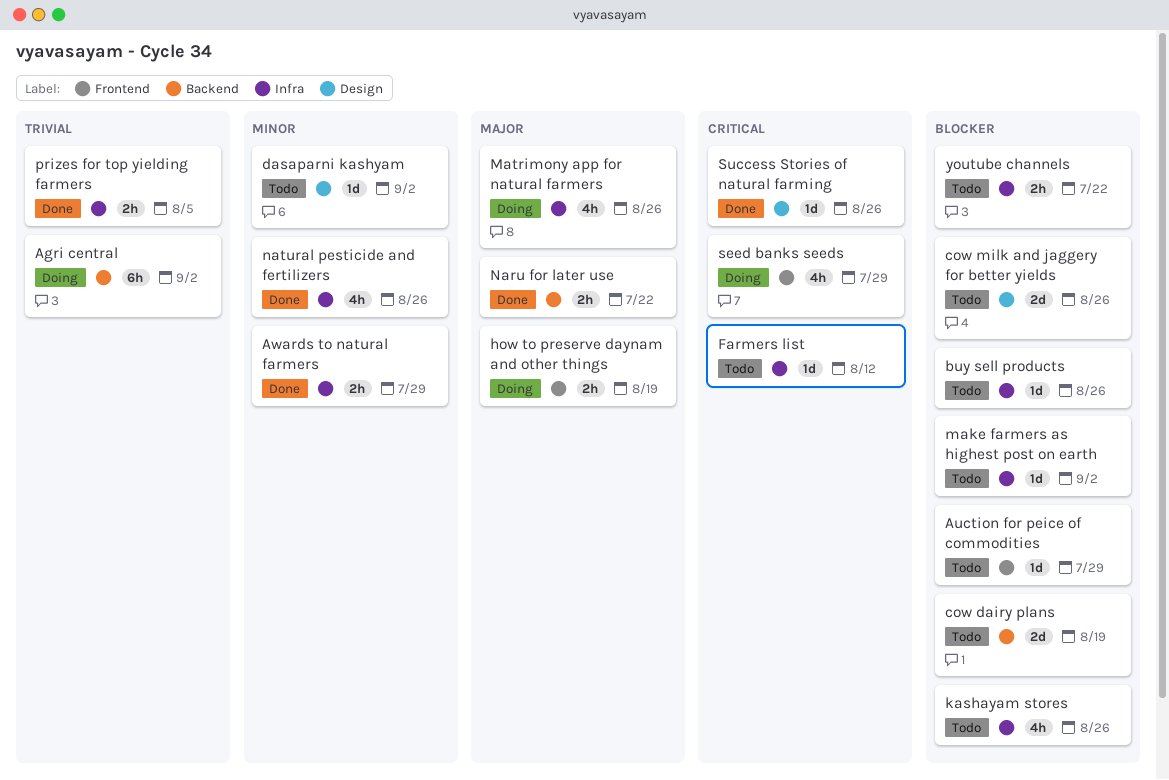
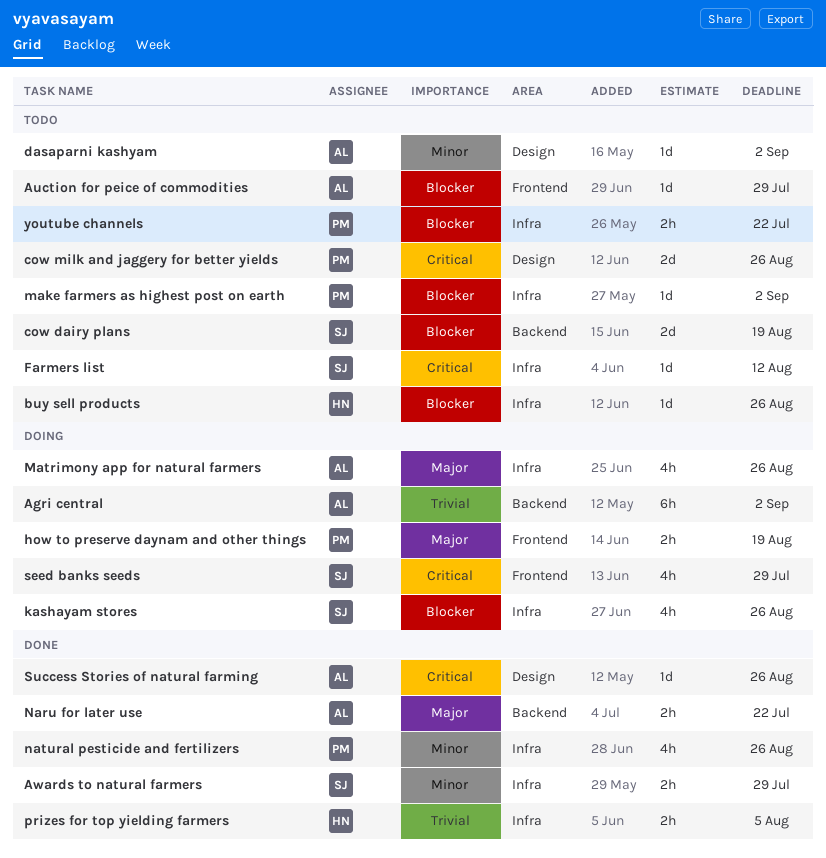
cow milk and jaggery for better yields, priority: Blocker -> Critical
kashayam stores, status: Todo -> Doing

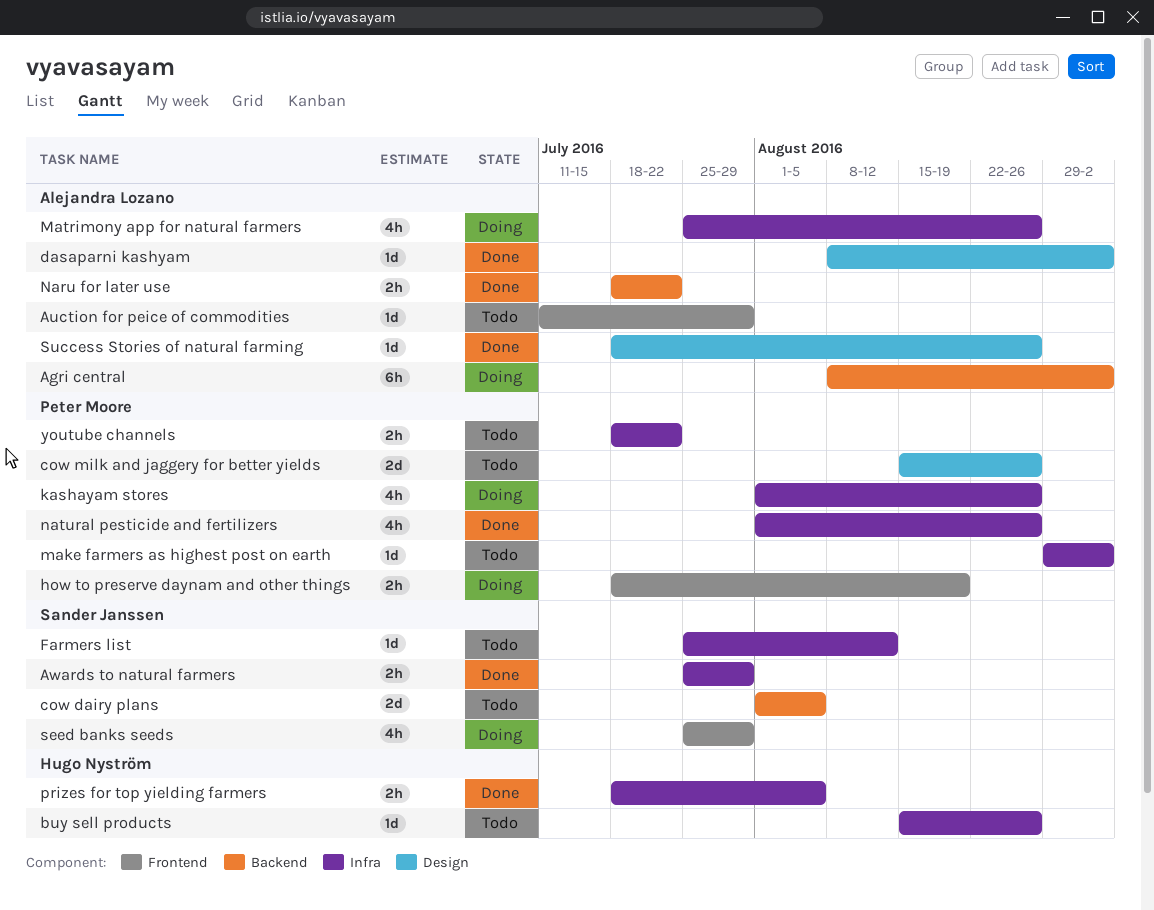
cow dairy plans, due: Aug 19 -> Aug 5
dasaparni kashyam, status: Todo -> Done
kashayam stores, owner: Sander Janssen -> Peter Moore

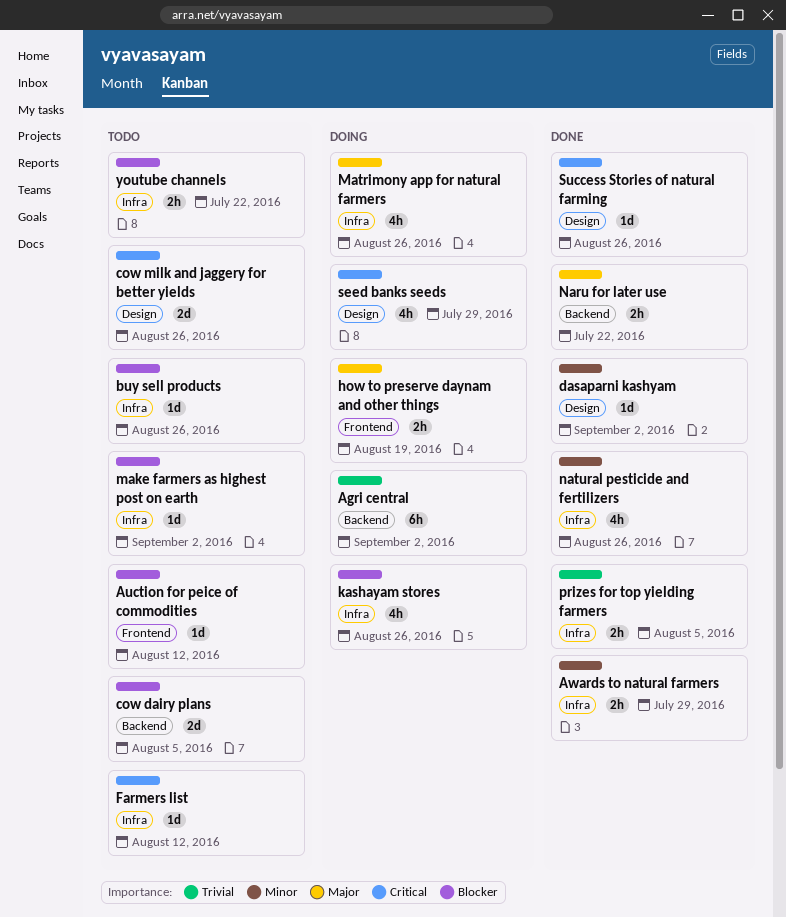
Auction for peice of commodities, due: Jul 29 -> Aug 12
seed banks seeds, label: Frontend -> Design

